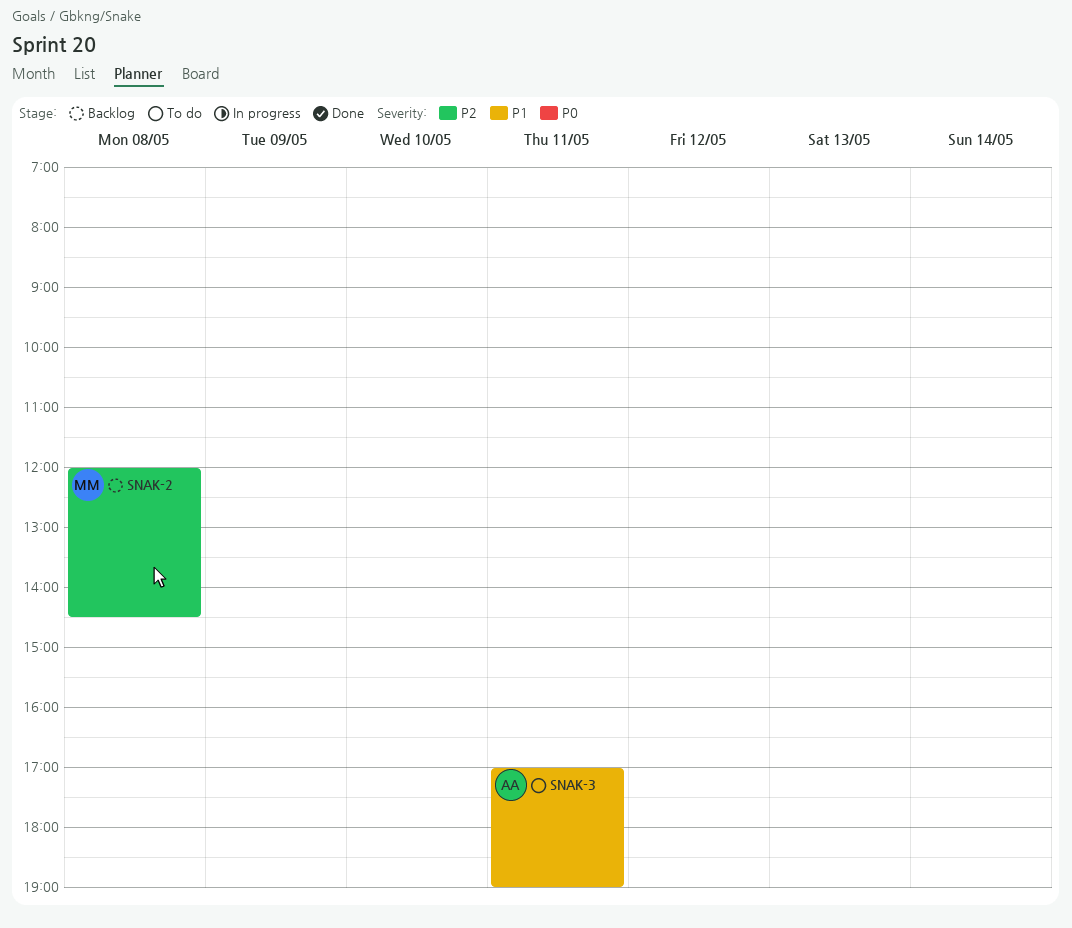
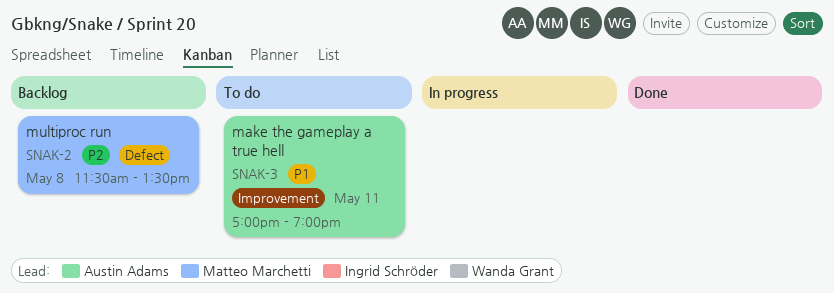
SNAK-2, begins: 12:00 -> 11:30
SNAK-2, ends: 14:30 -> 13:30

